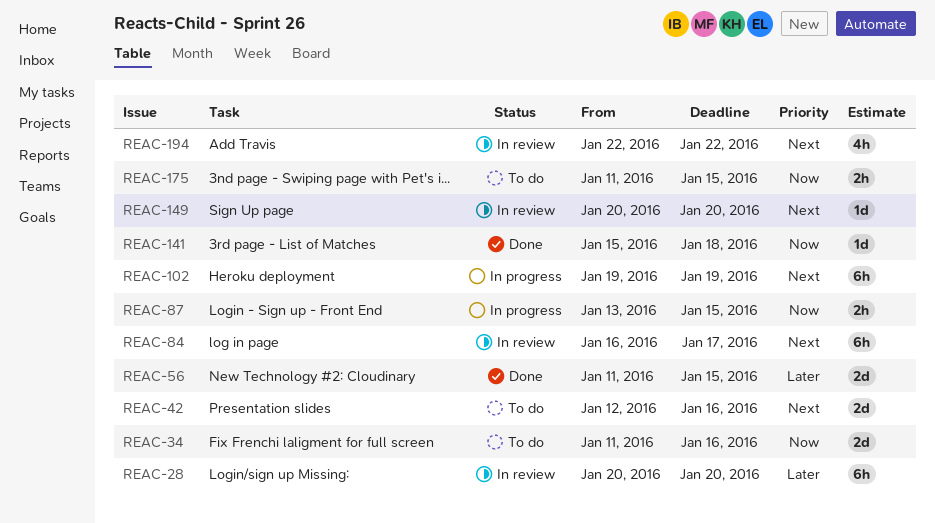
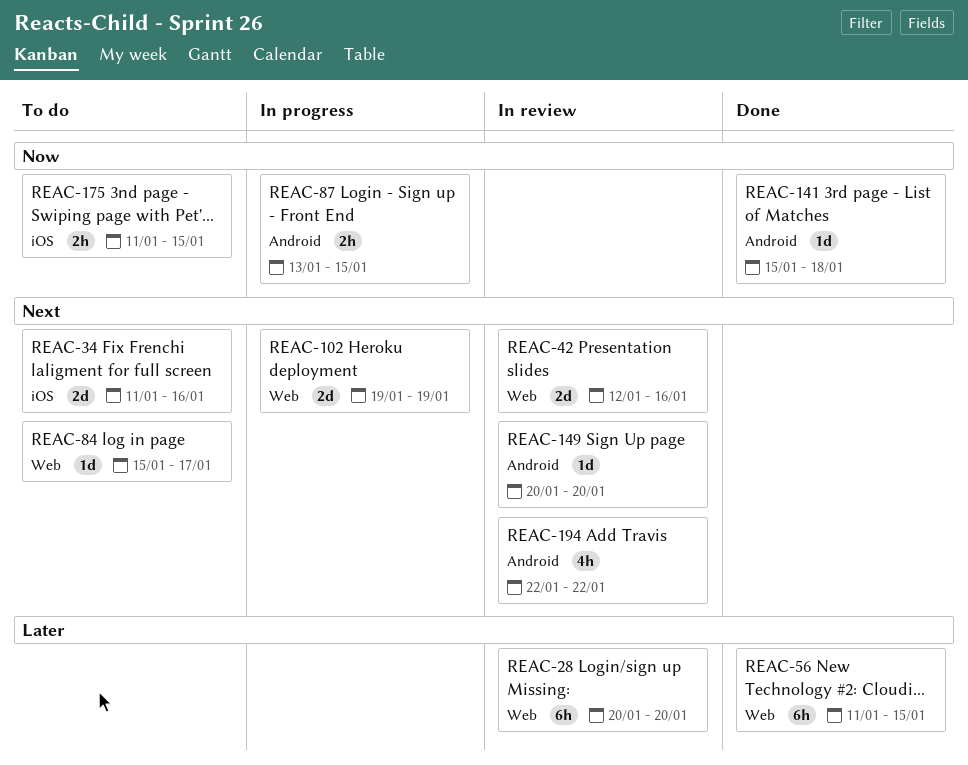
REAC-34, priority: Now -> Next
REAC-42, status: To do -> In review
REAC-56, estimate: 2d -> 6h
REAC-84, status: In review -> To do
REAC-84, estimate: 6h -> 1d
REAC-84, start: Jan 16 -> Jan 15
REAC-102, estimate: 6h -> 2d

